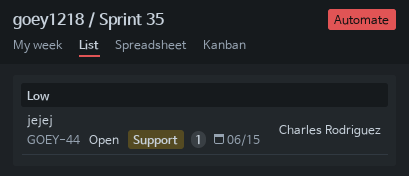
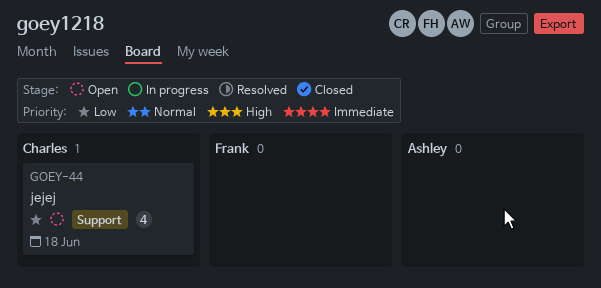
GOEY-44, estimate: 1 -> 4
GOEY-44, due: Jun 15 -> Jun 18

